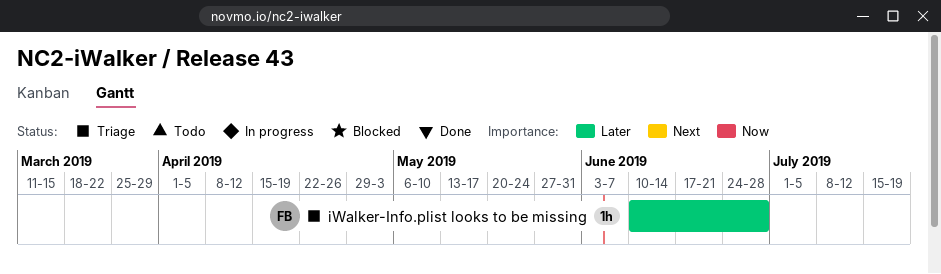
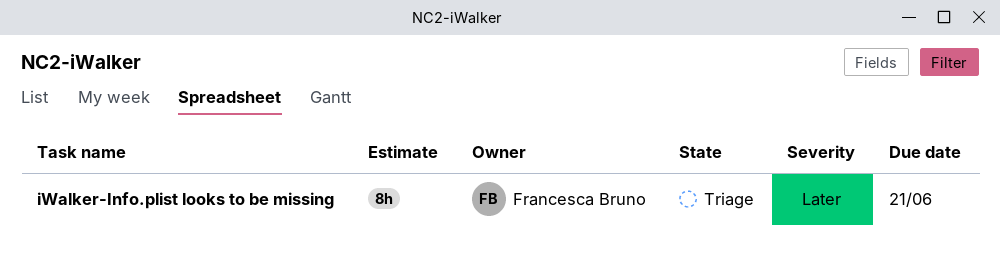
iWalker-Info.plist looks to be missing, estimate: 1h -> 8h
iWalker-Info.plist looks to be missing, due: Jun 28 -> Jun 21

